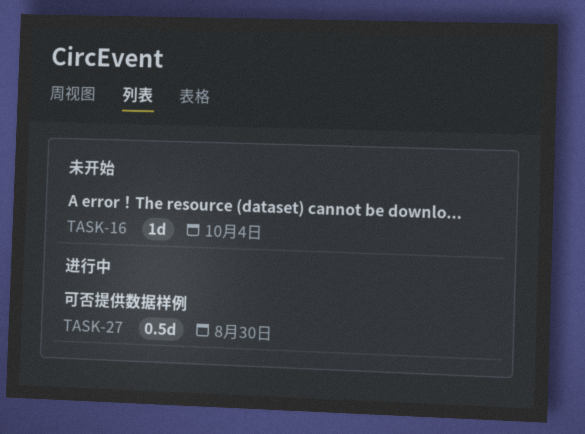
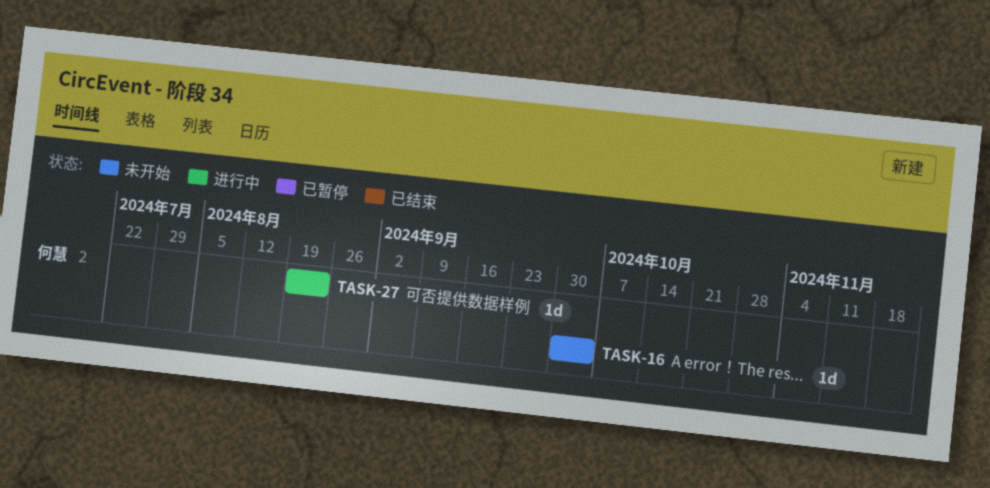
TASK-27, estimate: 0.5d -> 1d
TASK-27, due: Aug 30 -> Aug 23

